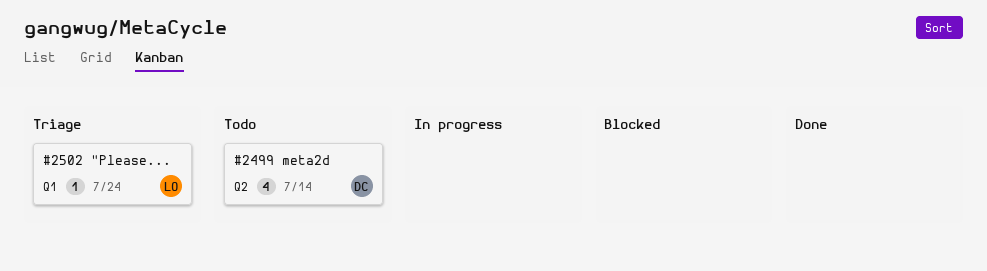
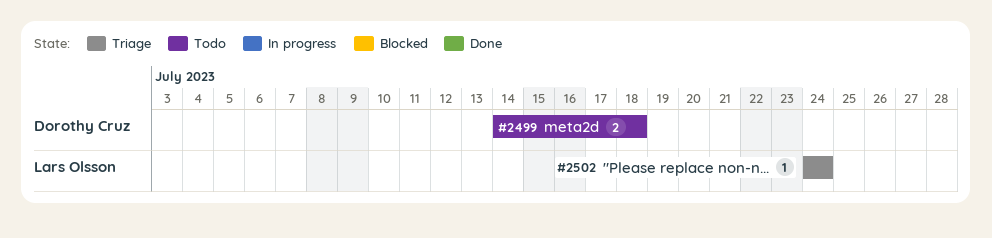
#2499, estimate: 4 -> 2
#2499, due: Jul 14 -> Jul 18

